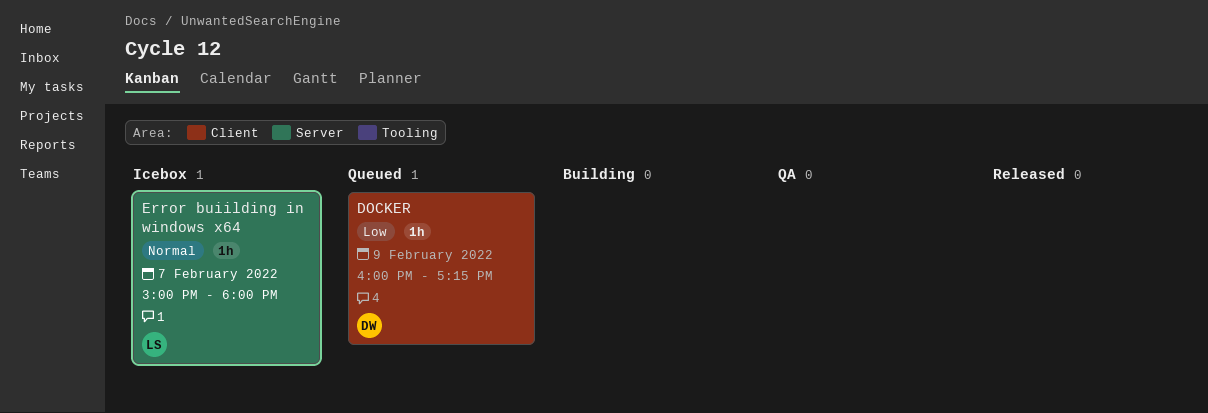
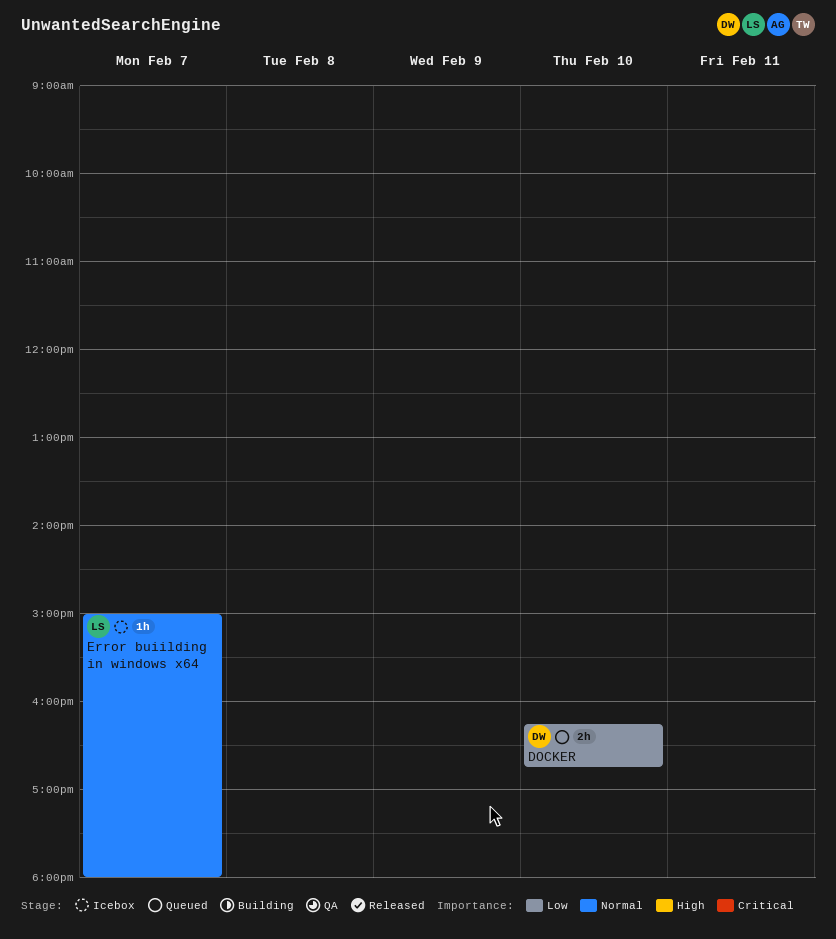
DOCKER, estimate: 1h -> 2h
DOCKER, day: Feb 9 -> Feb 10
DOCKER, begins: 16:00 -> 16:15
DOCKER, ends: 17:15 -> 16:45

